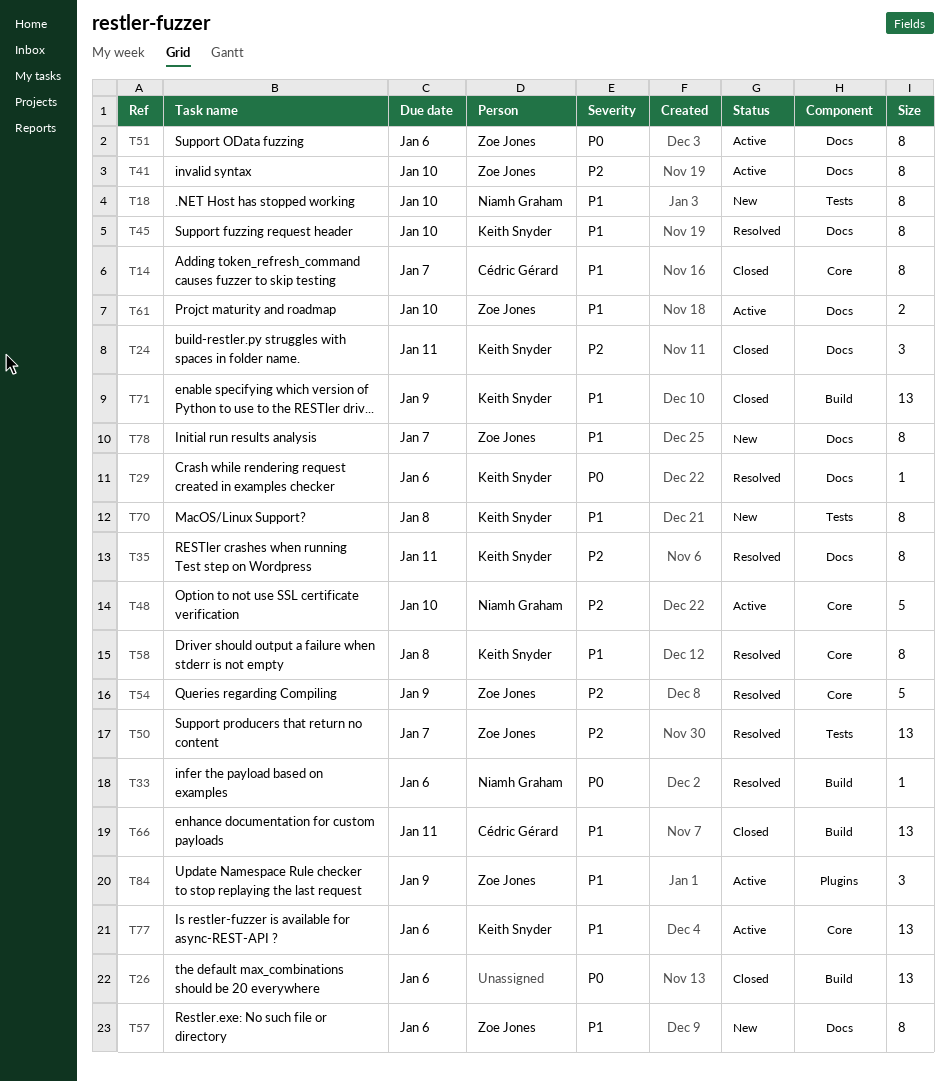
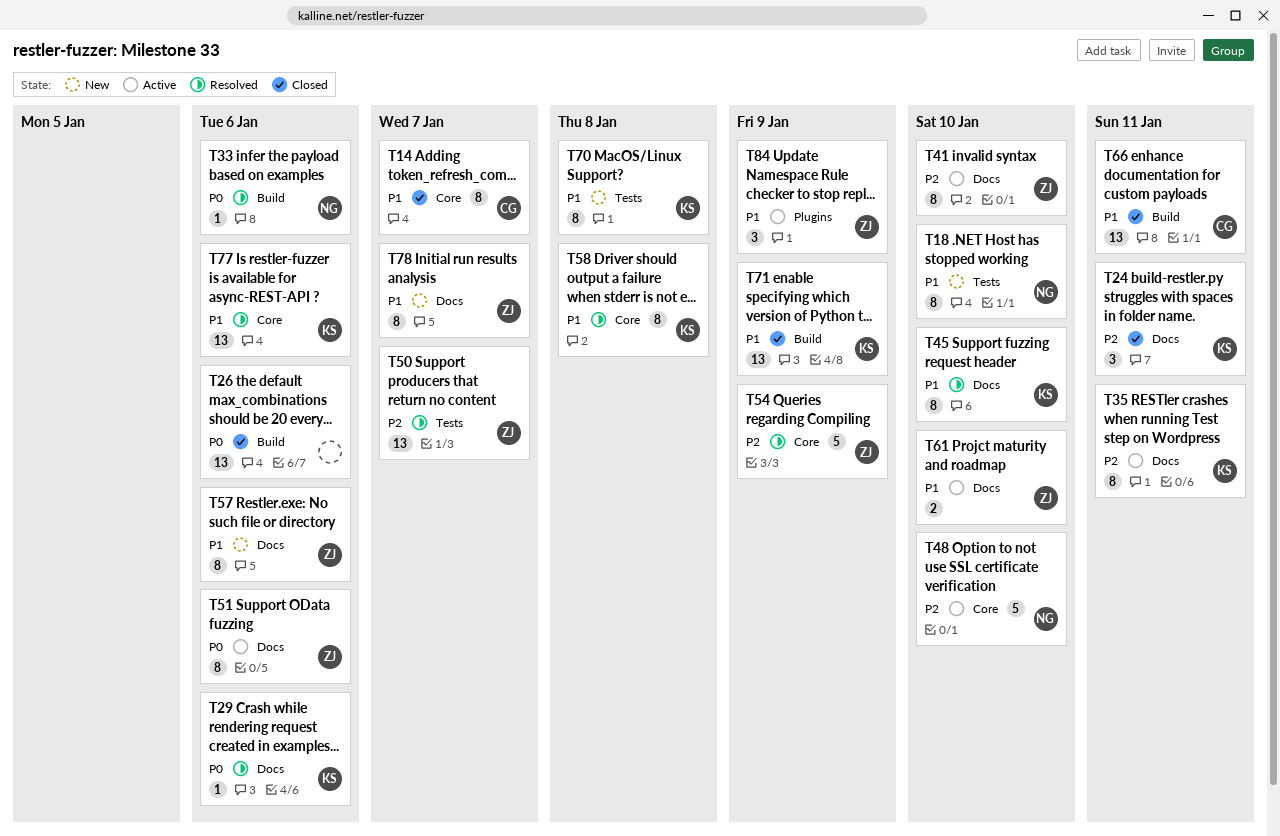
T35, status: Resolved -> Active
T77, status: Active -> Resolved

